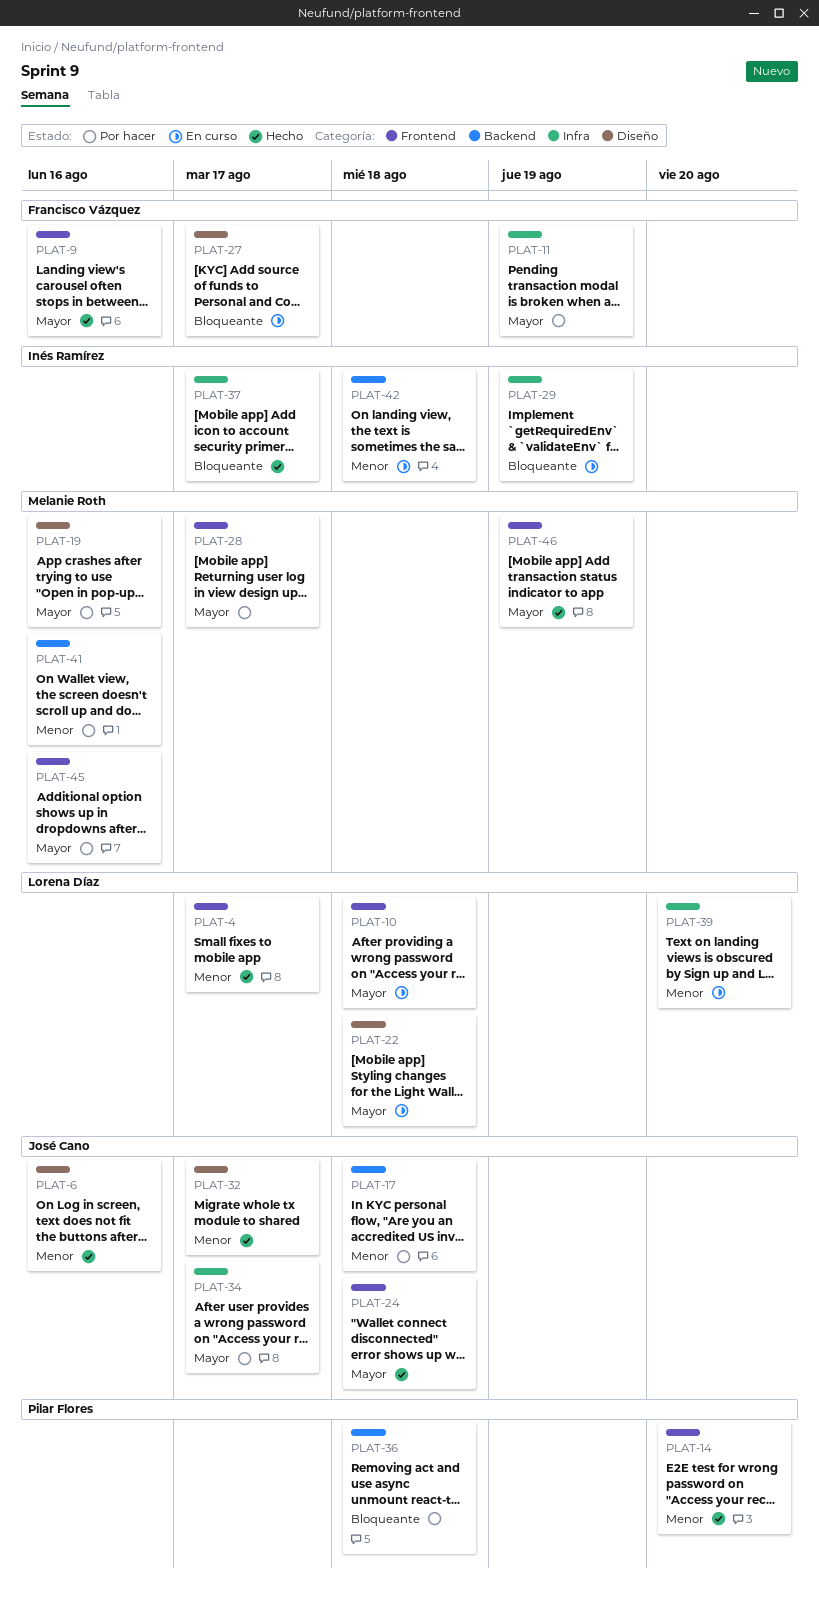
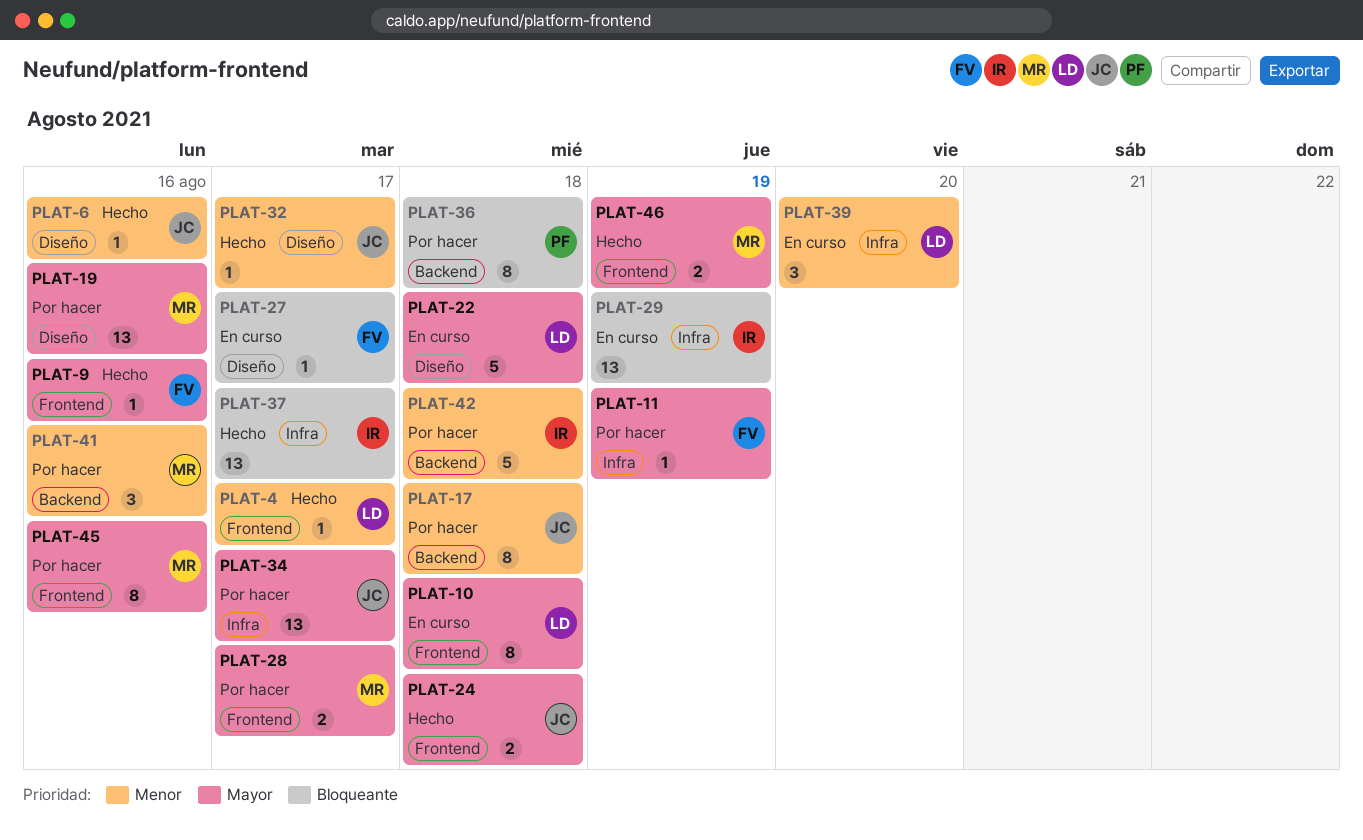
PLAT-14: present -> none
PLAT-42, status: En curso -> Por hacer

